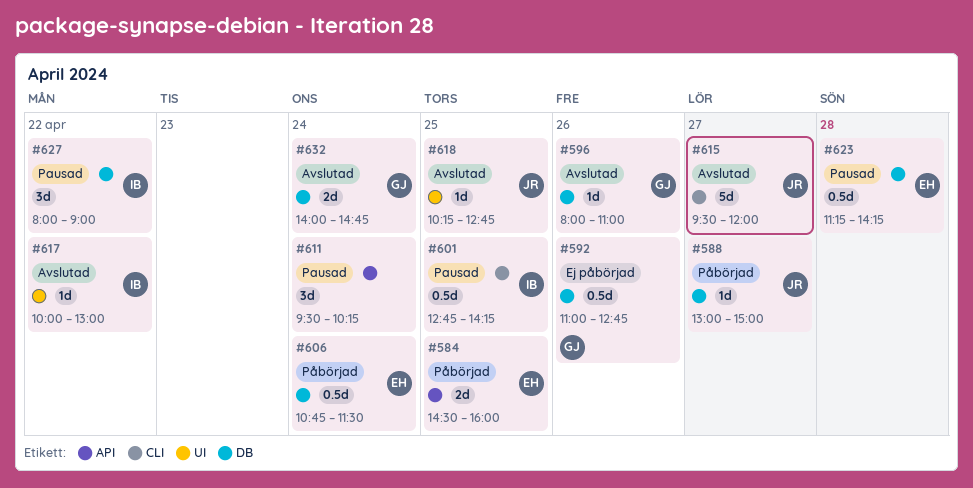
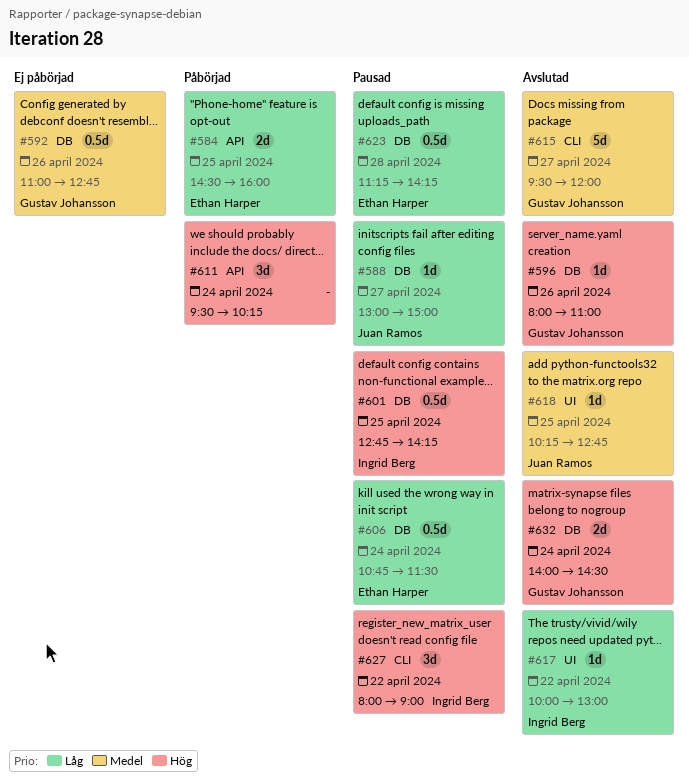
#588, status: Påbörjad -> Pausad
#601, label: CLI -> DB
#606, status: Påbörjad -> Pausad
#611, status: Pausad -> Påbörjad
#615, owner: Juan Ramos -> Gustav Johansson
#627, label: DB -> CLI
#632, ends: 14:45 -> 14:30

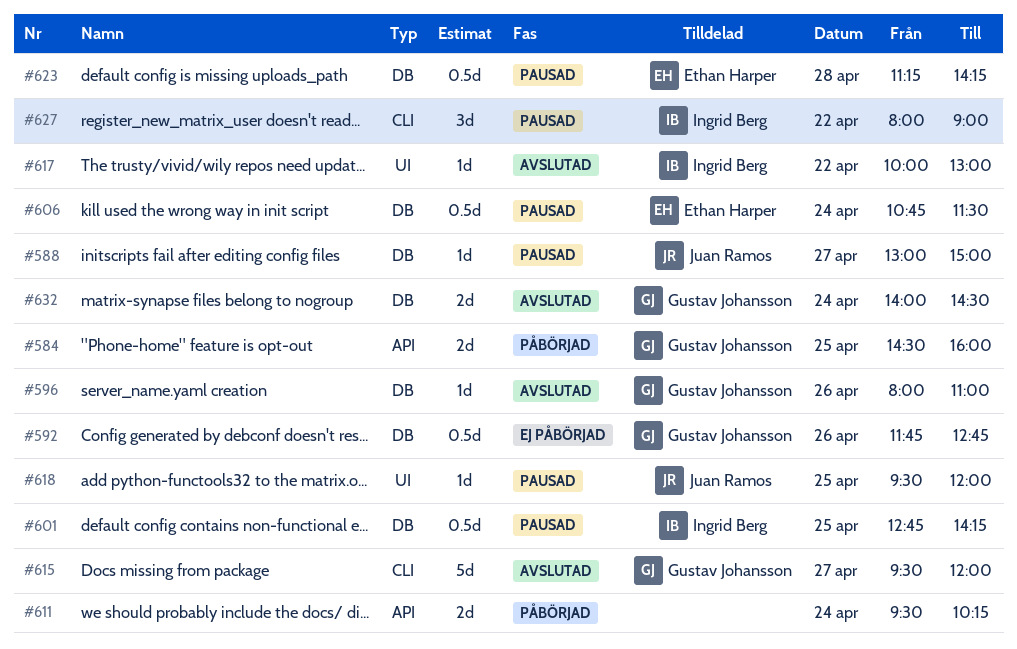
#584, owner: Ethan Harper -> Gustav Johansson
#592, begins: 11:00 -> 11:45
#611, estimate: 3d -> 2d
#618, status: Avslutad -> Pausad
#618, begins: 10:15 -> 09:30
#618, ends: 12:45 -> 12:00

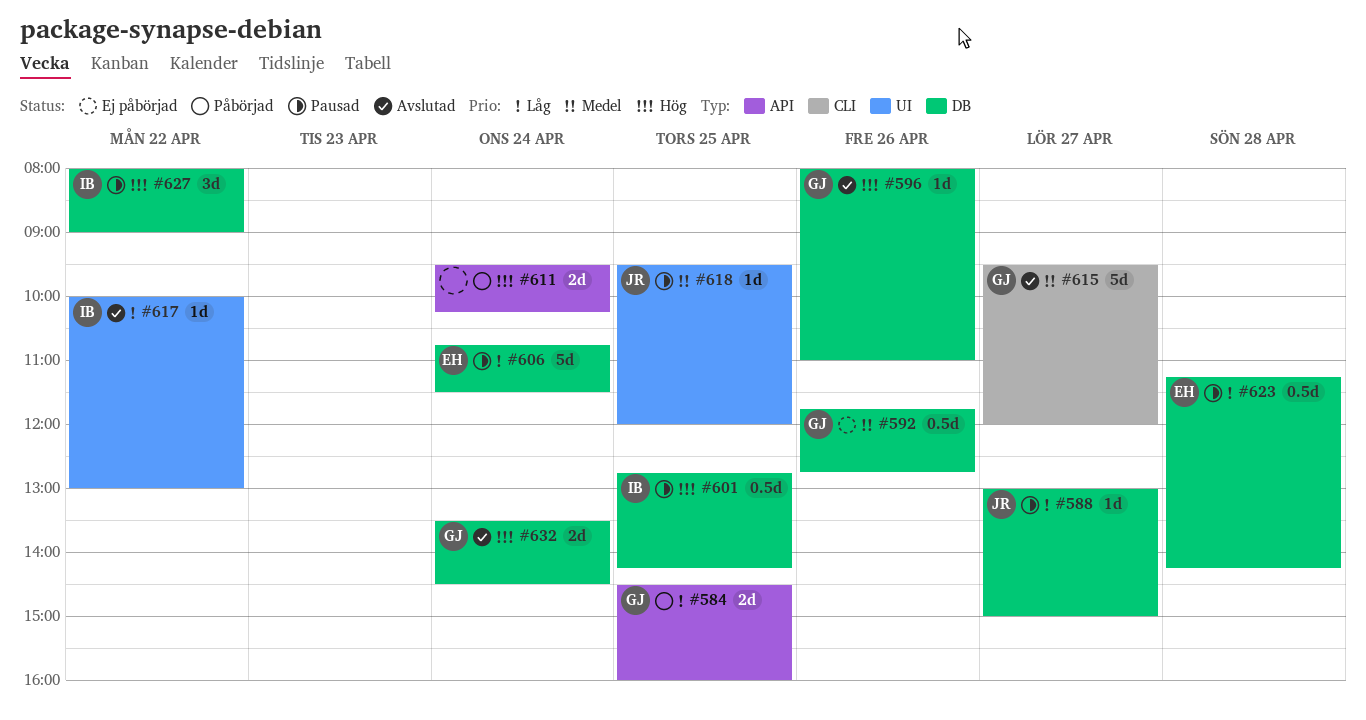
#606, estimate: 0.5d -> 5d
#627, label: CLI -> DB
#632, begins: 14:00 -> 13:30

